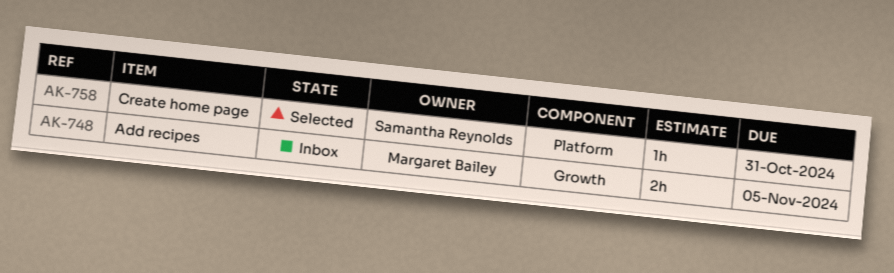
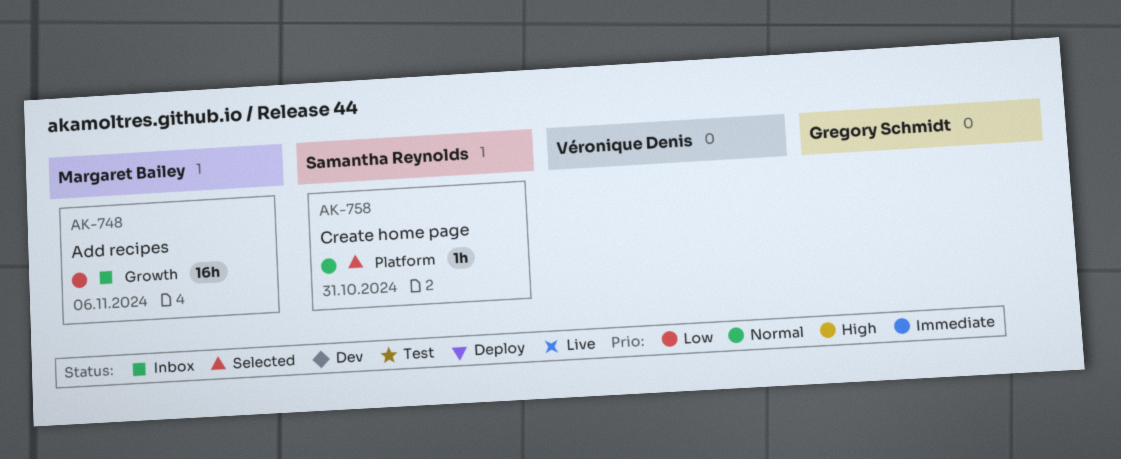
AK-748, estimate: 2h -> 16h
AK-748, due: Nov 5 -> Nov 6

